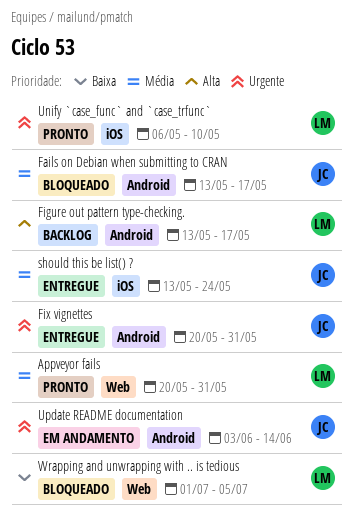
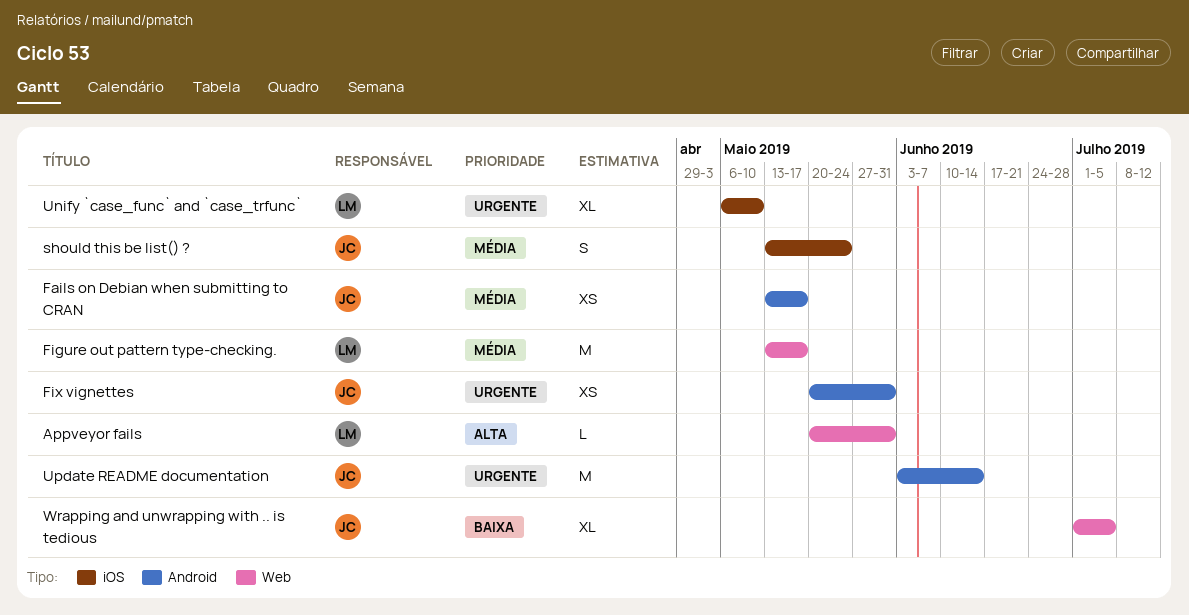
Appveyor fails, priority: Média -> Alta
Figure out pattern type-checking., priority: Alta -> Média
Figure out pattern type-checking., label: Android -> Web
Wrapping and unwrapping with .. is tedious, owner: LM -> JC

